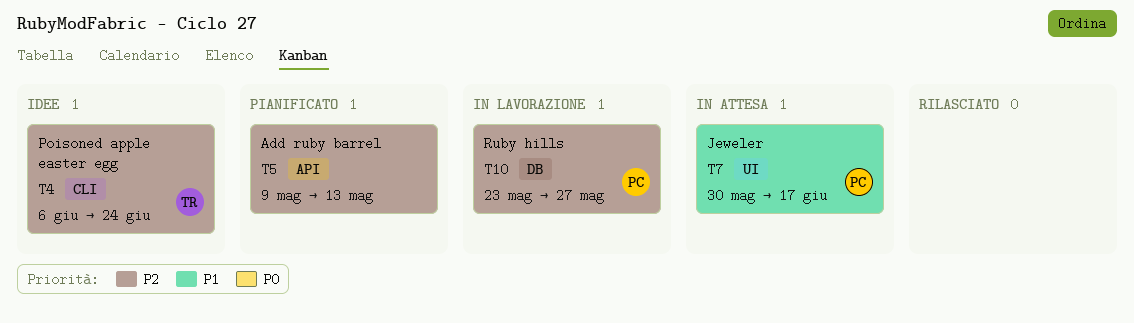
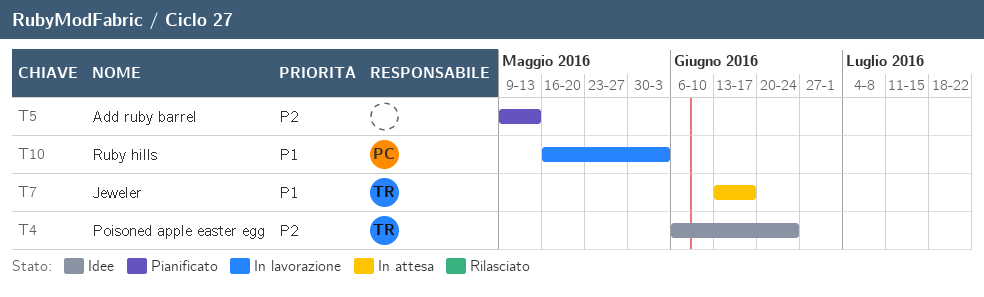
T7, owner: PC -> TR
T7, start: May 30 -> Jun 13
T10, priority: P2 -> P1
T10, start: May 23 -> May 16
T10, due: May 27 -> Jun 3

